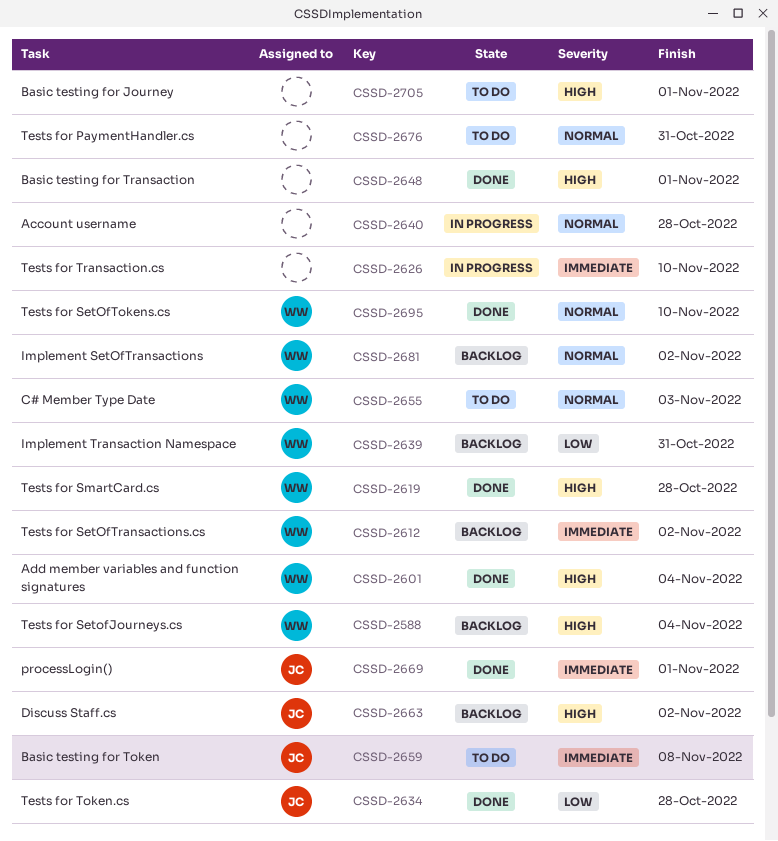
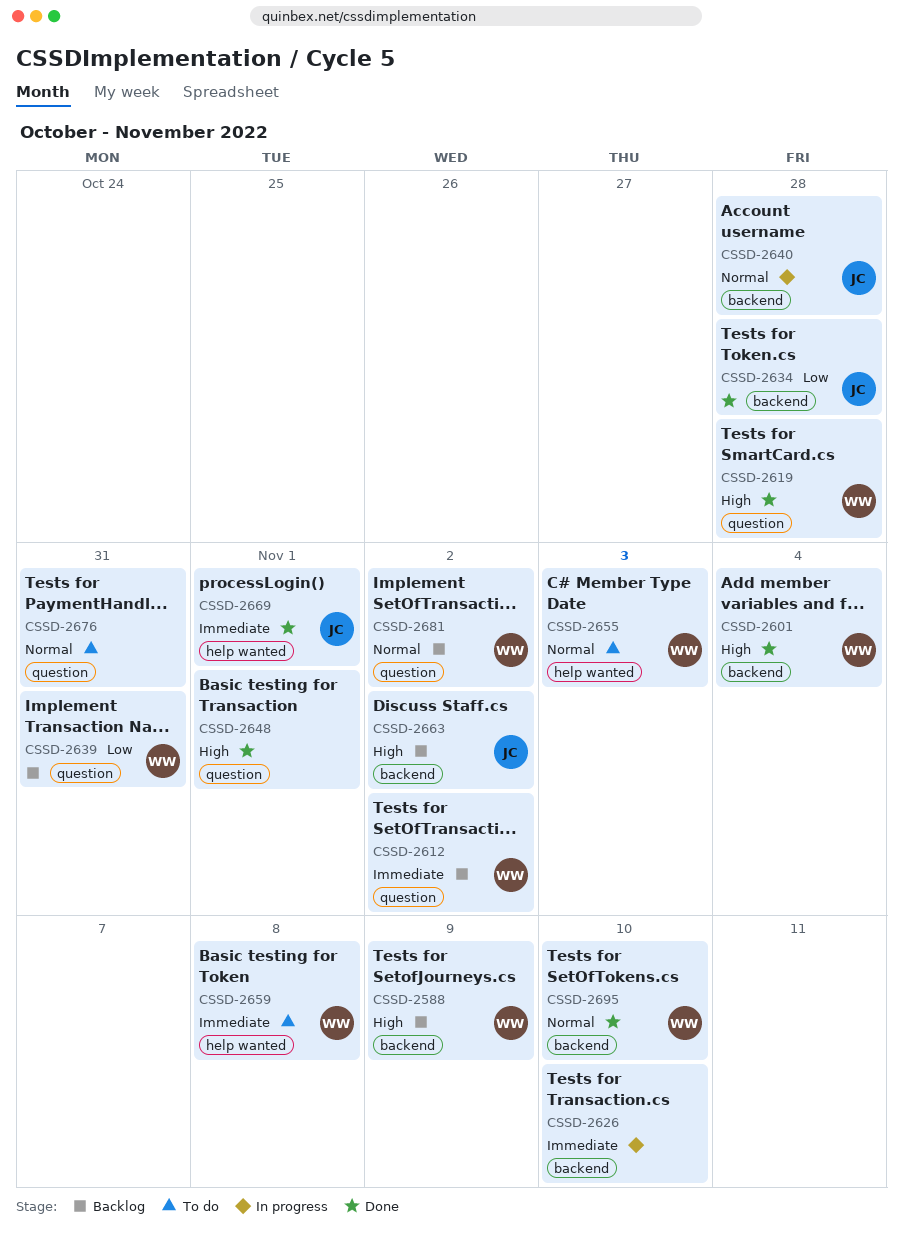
CSSD-2588, due: Nov 4 -> Nov 9
CSSD-2640, owner: none -> JC
CSSD-2659, owner: JC -> WW
CSSD-2705: present -> none

